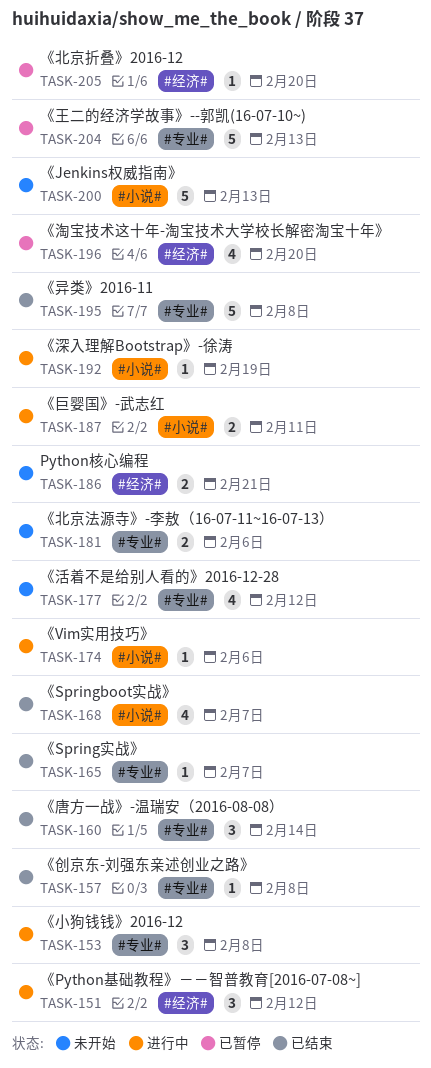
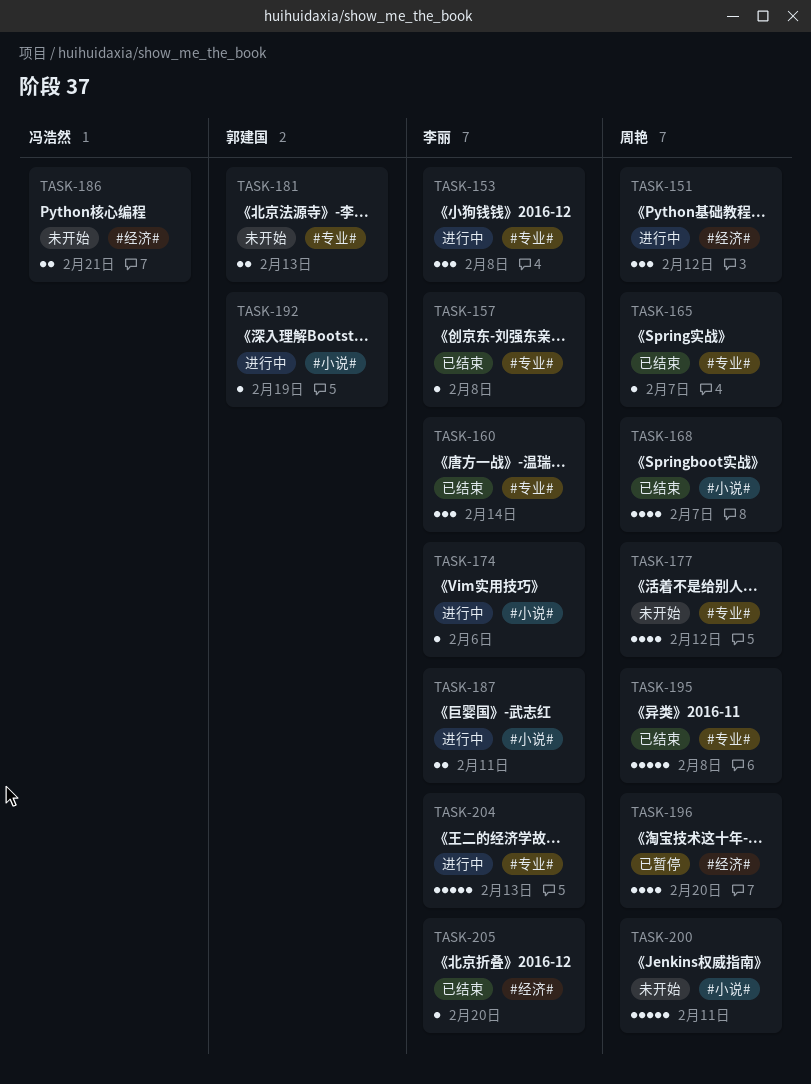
TASK-181, due: Feb 6 -> Feb 13
TASK-200, due: Feb 13 -> Feb 11
TASK-204, status: 已暂停 -> 进行中
TASK-205, status: 已暂停 -> 已结束

